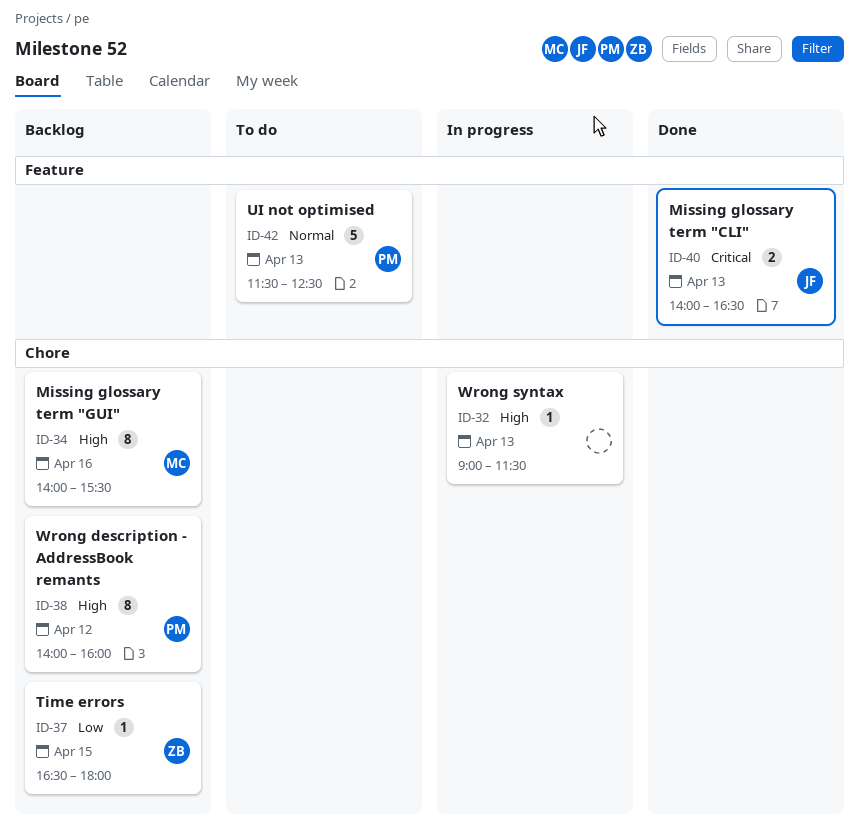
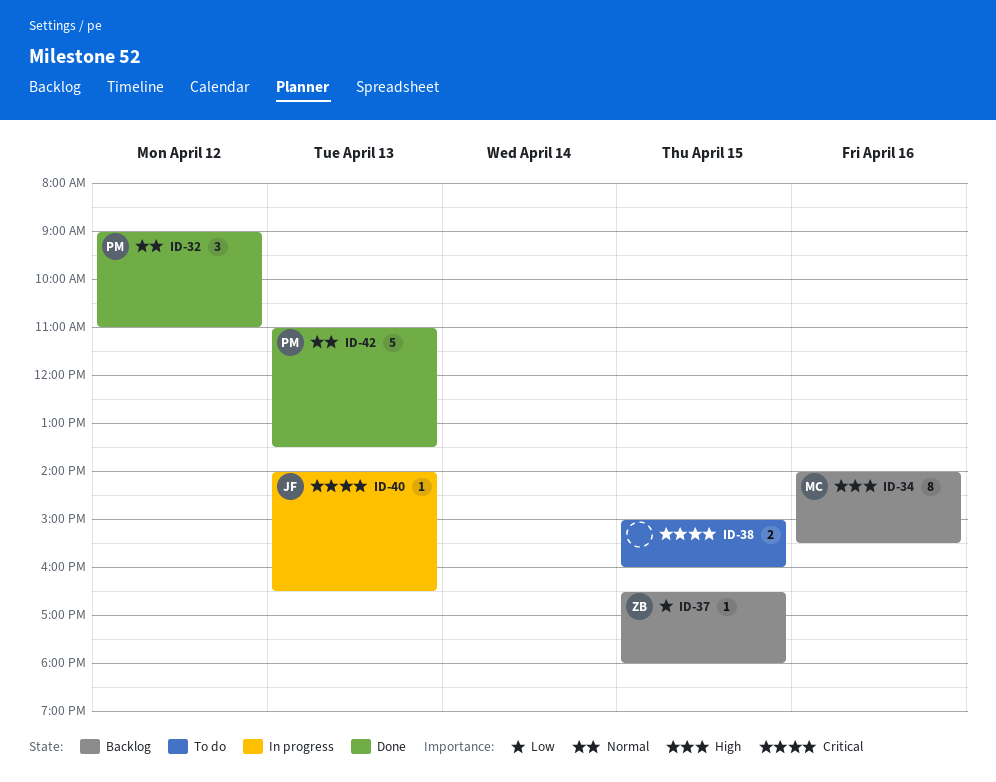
ID-32, status: In progress -> Done
ID-32, owner: none -> PM
ID-32, priority: High -> Normal
ID-32, estimate: 1 -> 3
ID-32, day: Apr 13 -> Apr 12
ID-32, ends: 11:30 -> 11:00
ID-38, status: Backlog -> To do
ID-38, owner: PM -> none
ID-38, priority: High -> Critical
ID-38, estimate: 8 -> 2
ID-38, day: Apr 12 -> Apr 15
ID-38, begins: 14:00 -> 15:00
ID-40, status: Done -> In progress
ID-40, estimate: 2 -> 1
ID-42, status: To do -> Done
ID-42, begins: 11:30 -> 11:00
ID-42, ends: 12:30 -> 13:30

